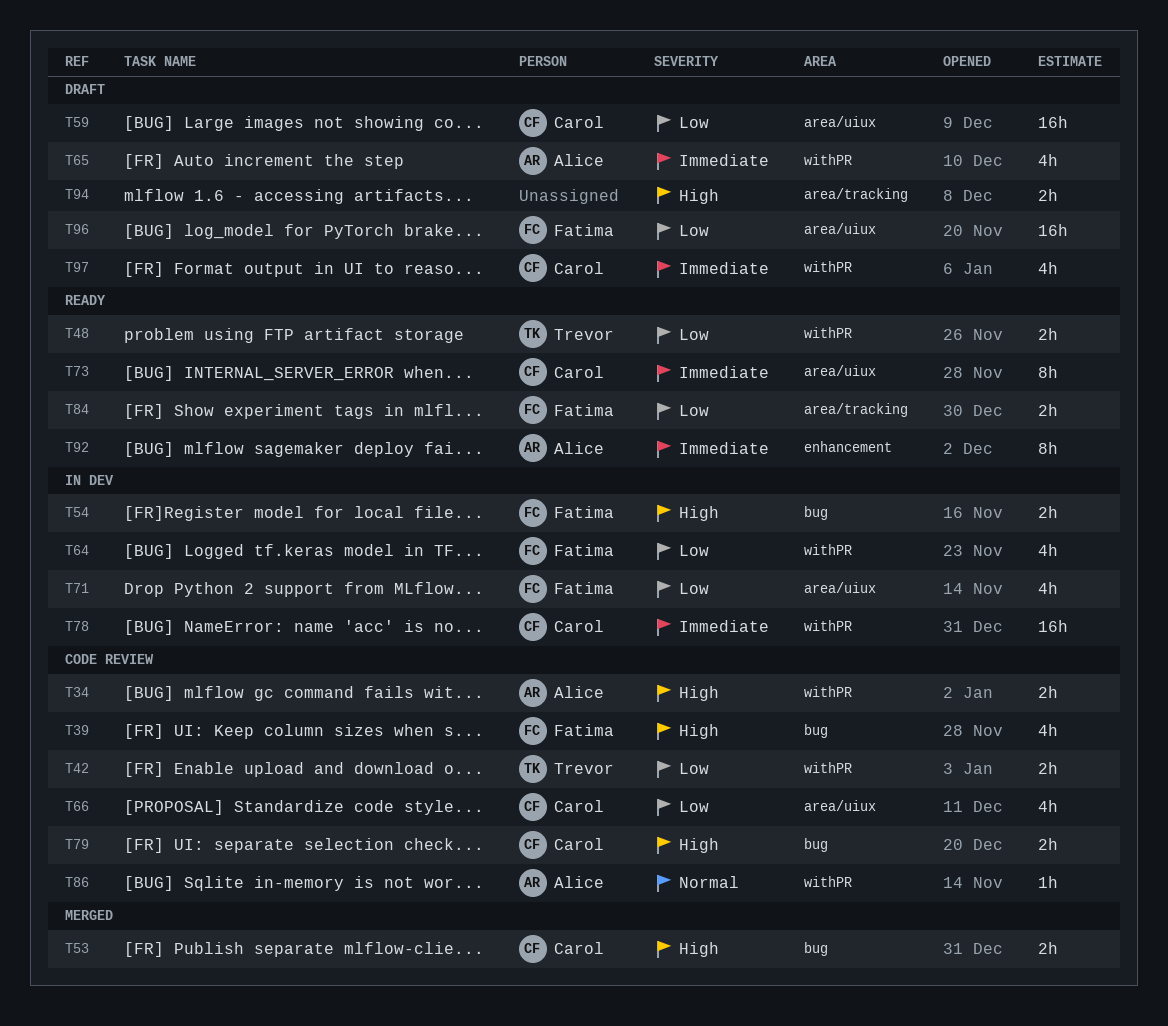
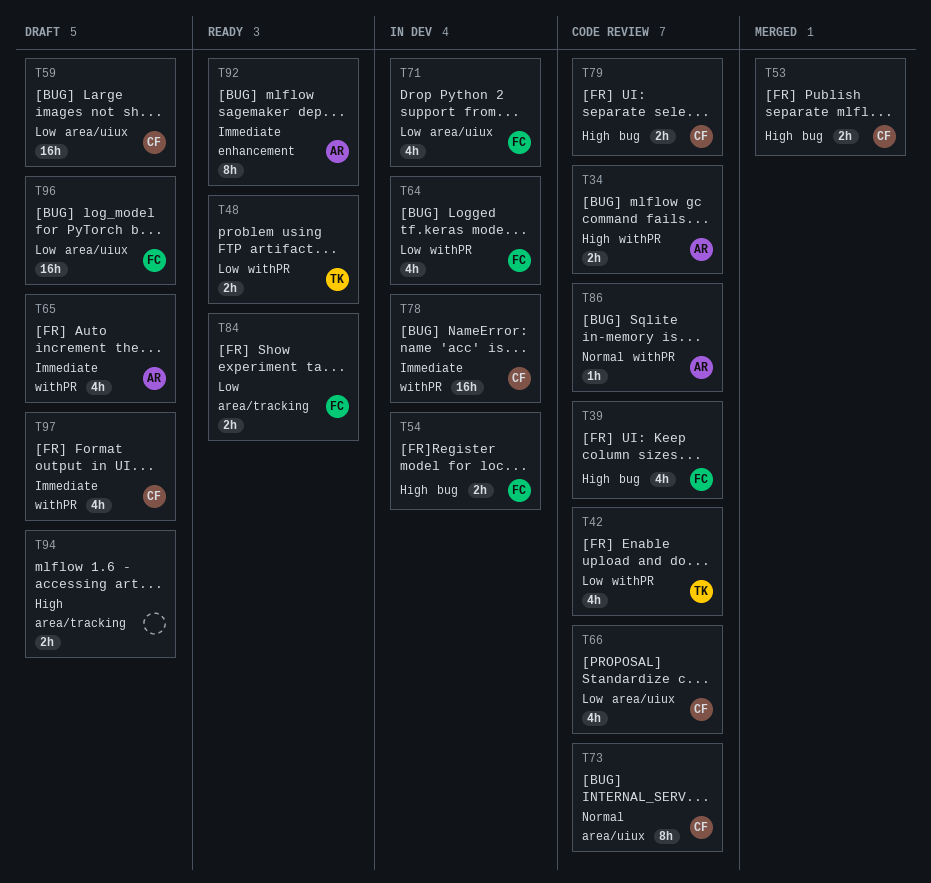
T42, estimate: 2h -> 4h
T73, status: Ready -> Code review
T73, priority: Immediate -> Normal

